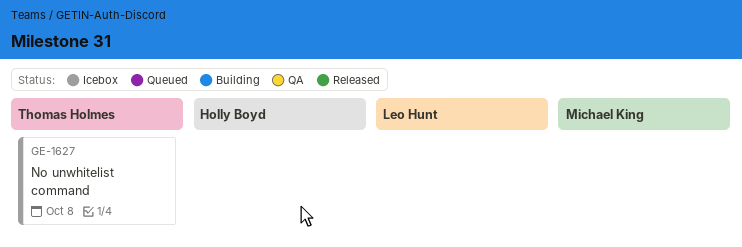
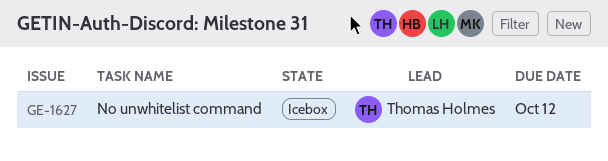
GE-1627, due: Oct 8 -> Oct 12

